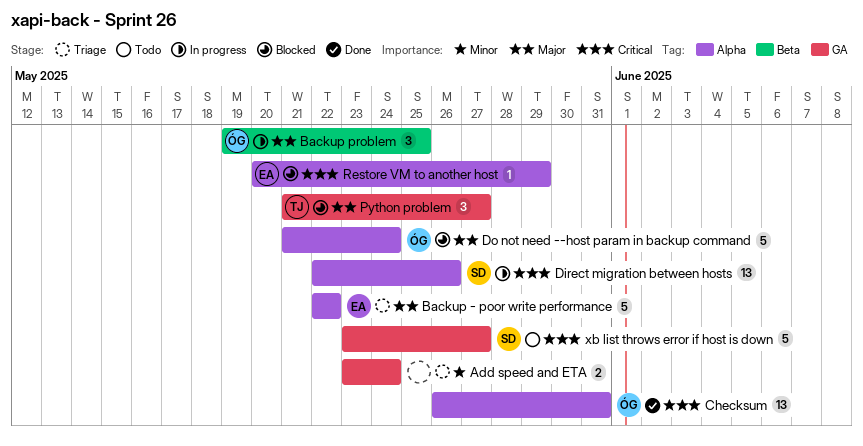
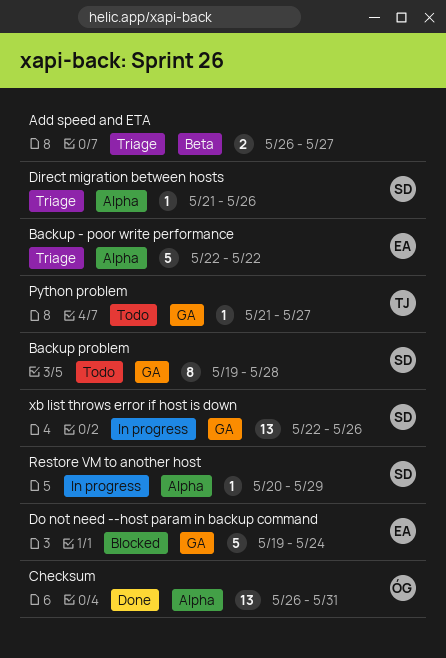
Add speed and ETA, label: GA -> Beta
Add speed and ETA, start: May 23 -> May 26
Add speed and ETA, due: May 24 -> May 27
Backup problem, status: In progress -> Todo
Backup problem, owner: ÓG -> SD
Backup problem, label: Beta -> GA
Backup problem, estimate: 3 -> 8
Backup problem, due: May 25 -> May 28
Direct migration between hosts, status: In progress -> Triage
Direct migration between hosts, estimate: 13 -> 1
Direct migration between hosts, start: May 22 -> May 21
Do not need --host param in backup command, owner: ÓG -> EA
Do not need --host param in backup command, label: Alpha -> GA
Do not need --host param in backup command, start: May 21 -> May 19
Python problem, status: Blocked -> Todo
Python problem, estimate: 3 -> 1
Restore VM to another host, status: Blocked -> In progress
Restore VM to another host, owner: EA -> SD
xb list throws error if host is down, status: Todo -> In progress
xb list throws error if host is down, estimate: 5 -> 13
xb list throws error if host is down, start: May 23 -> May 22
xb list throws error if host is down, due: May 27 -> May 26

